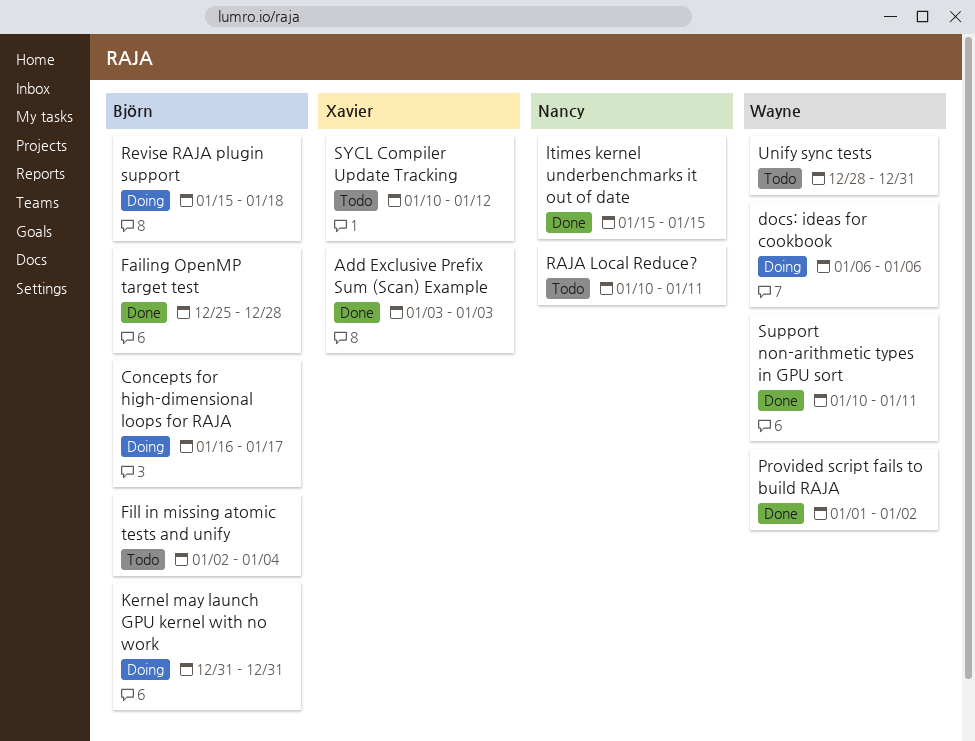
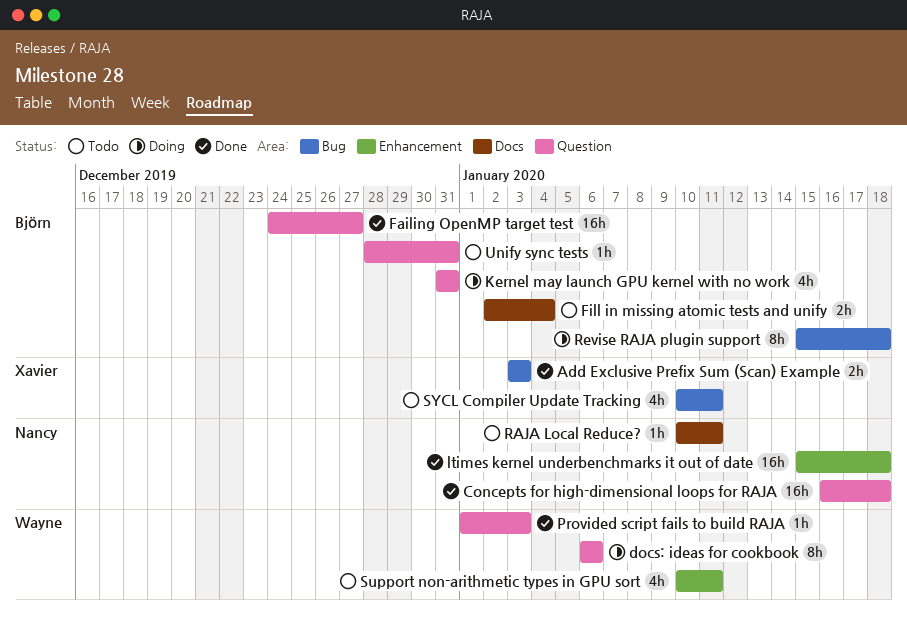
Concepts for high-dimensional loops for RAJA, status: Doing -> Done
Concepts for high-dimensional loops for RAJA, owner: Björn -> Nancy
Concepts for high-dimensional loops for RAJA, due: Jan 17 -> Jan 18
Failing OpenMP target test, start: Dec 25 -> Dec 24
Failing OpenMP target test, due: Dec 28 -> Dec 27
ltimes kernel underbenchmarks it out of date, due: Jan 15 -> Jan 18
Provided script fails to build RAJA, due: Jan 2 -> Jan 3
Support non-arithmetic types in GPU sort, status: Done -> Todo
SYCL Compiler Update Tracking, due: Jan 12 -> Jan 11
Unify sync tests, owner: Wayne -> Björn

